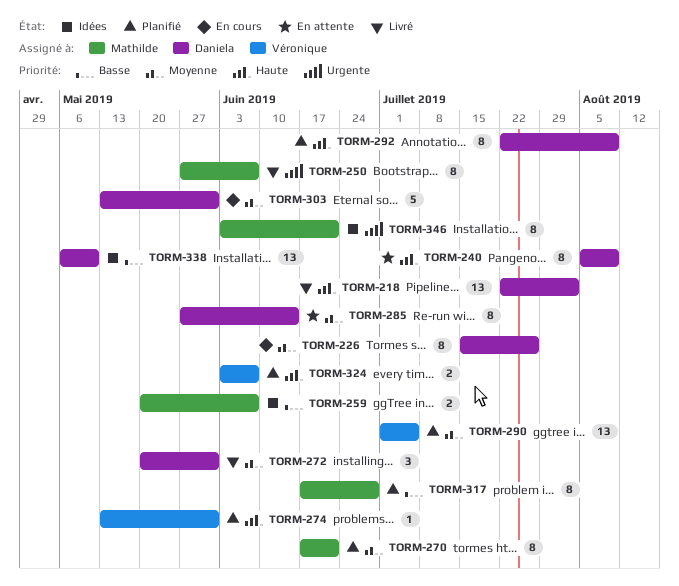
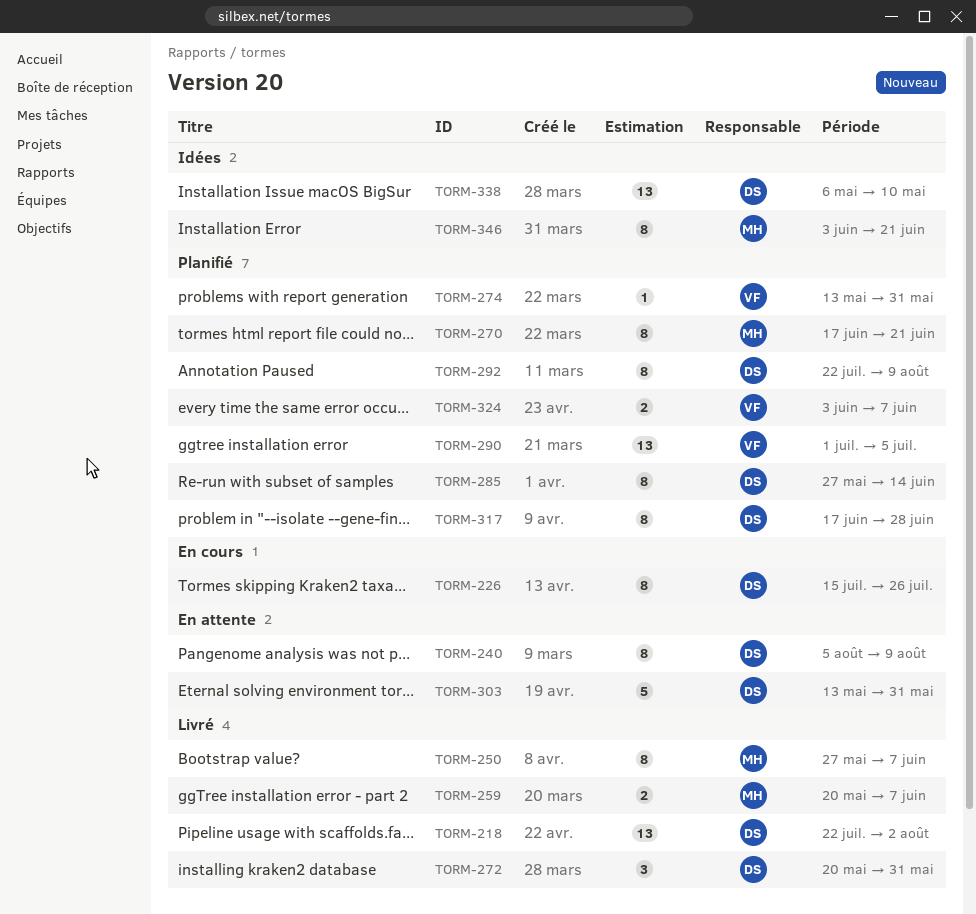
TORM-259, status: Idées -> Livré
TORM-285, status: En attente -> Planifié
TORM-303, status: En cours -> En attente
TORM-317, owner: Mathilde -> Daniela

